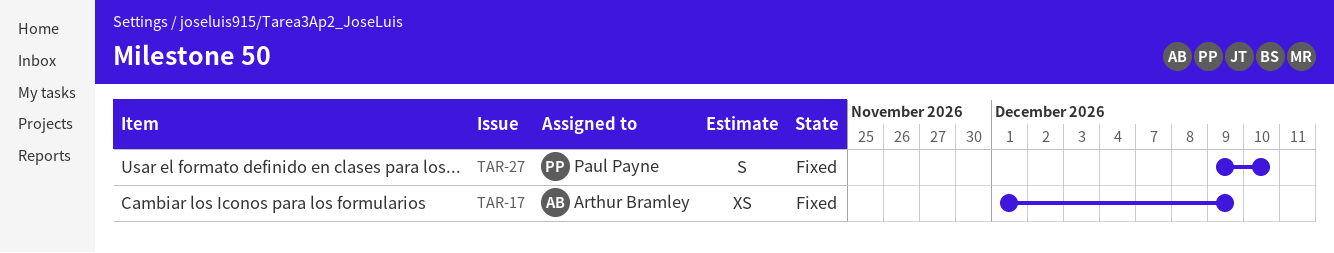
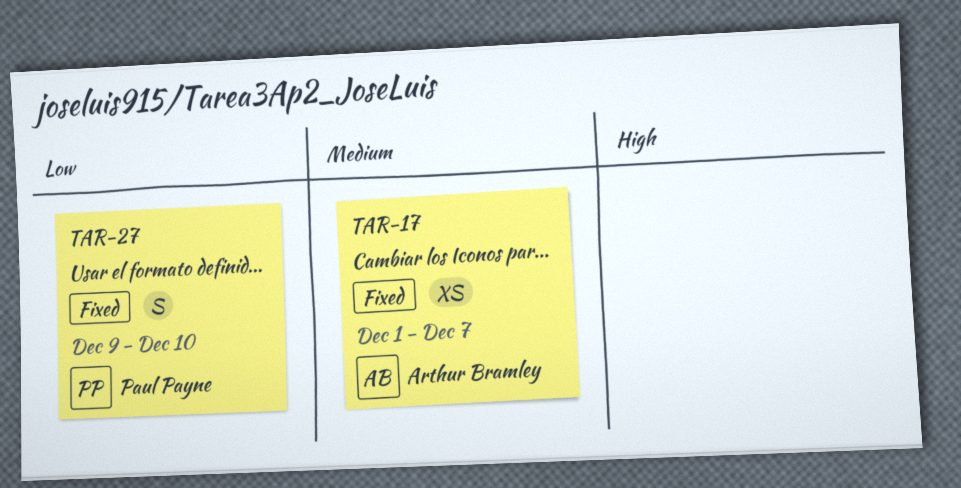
TAR-17, due: Dec 9 -> Dec 7

